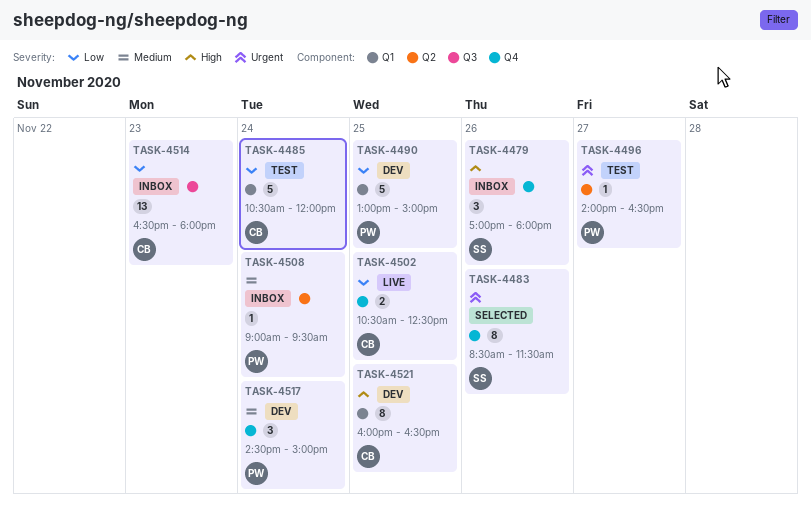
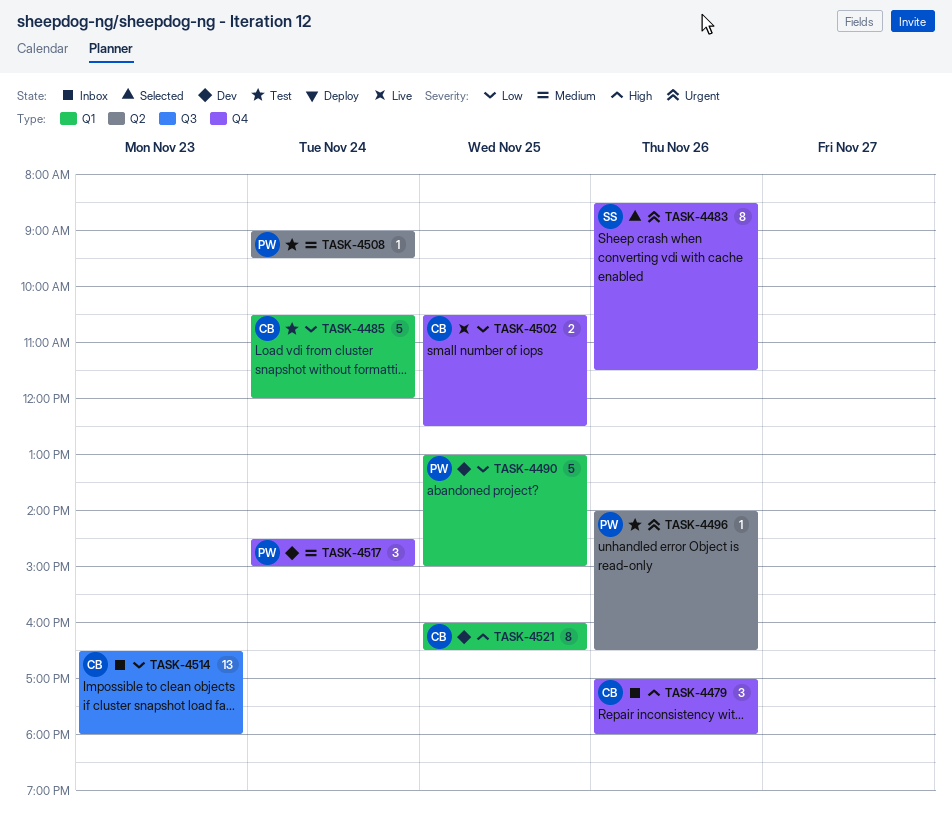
TASK-4479, owner: SS -> CB
TASK-4496, day: Nov 27 -> Nov 26
TASK-4508, status: Inbox -> Test

